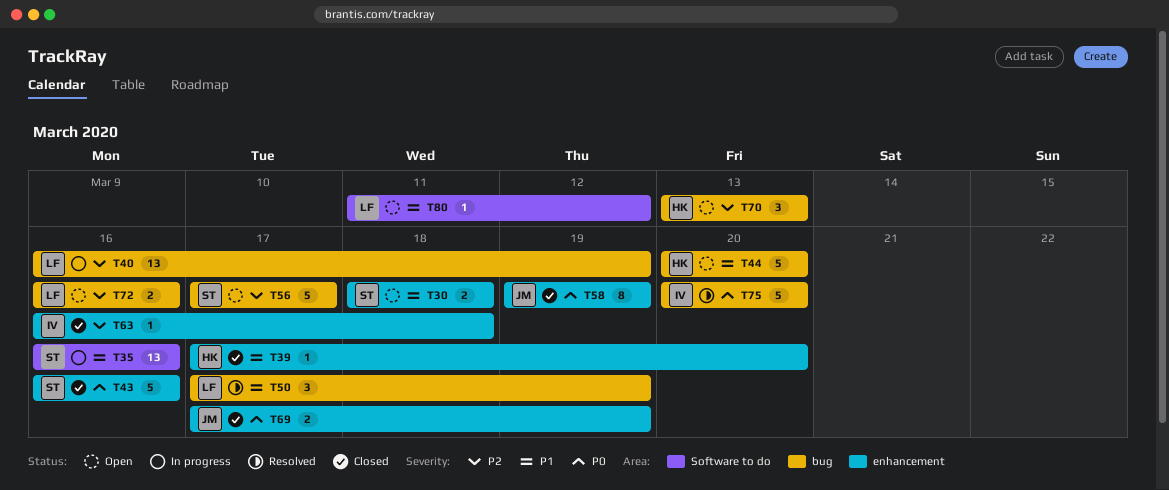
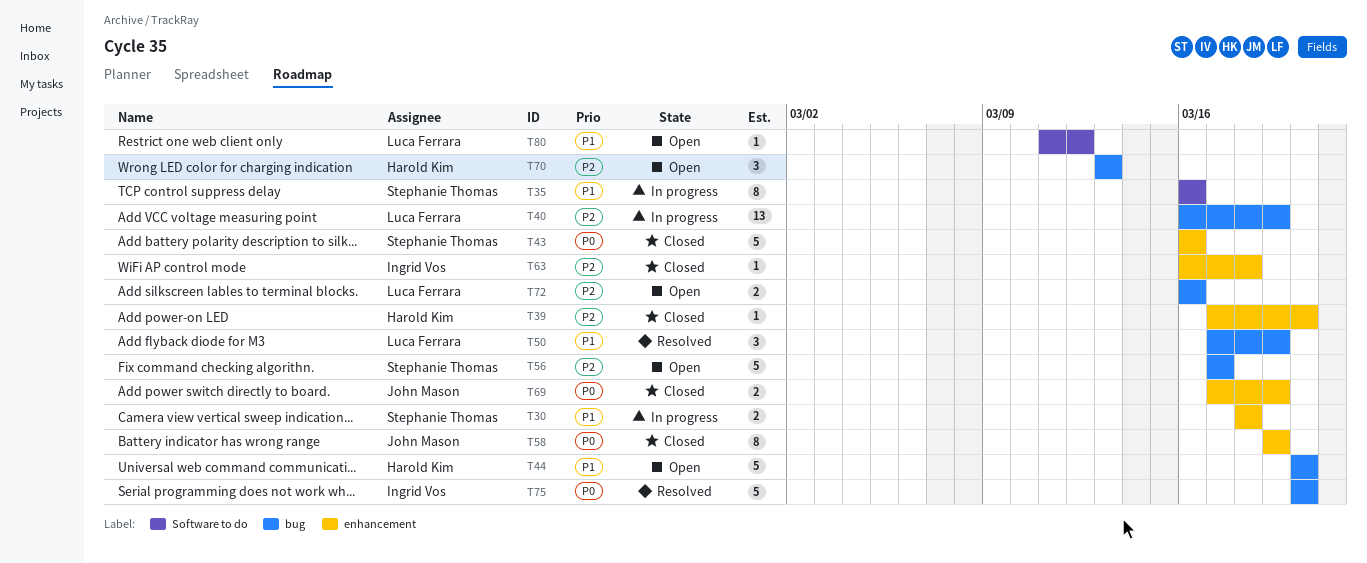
T30, status: Open -> In progress
T35, estimate: 13 -> 8
T39, priority: P1 -> P2

